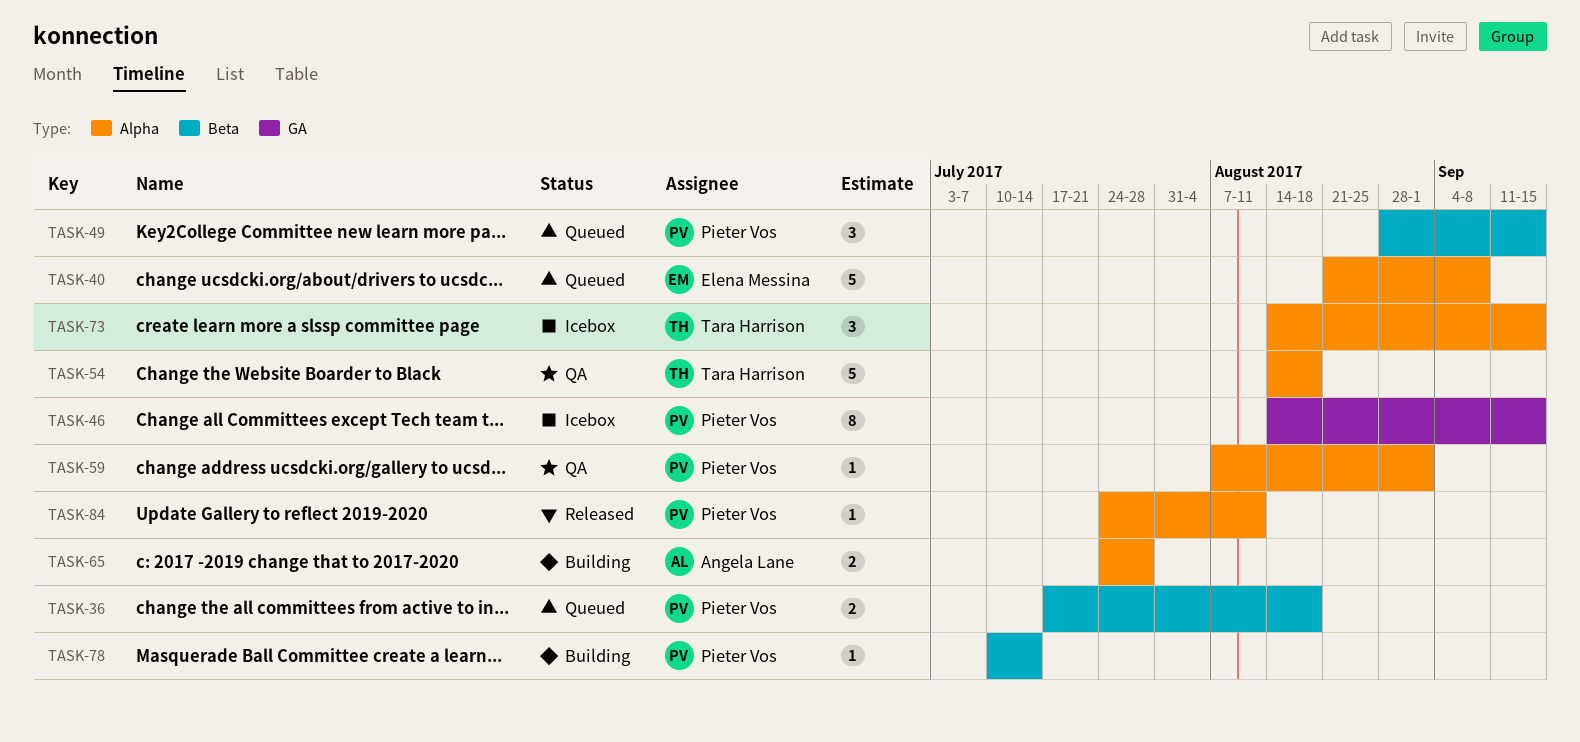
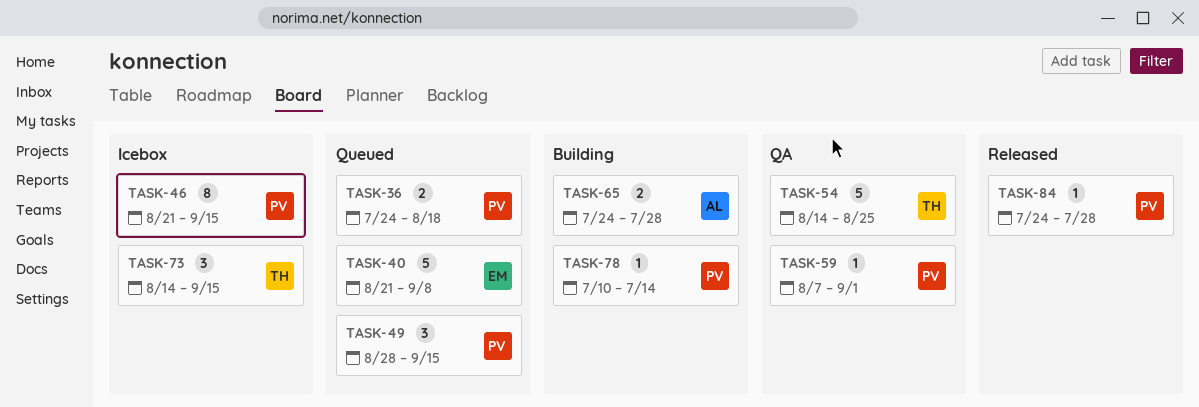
TASK-36, start: Jul 17 -> Jul 24
TASK-46, start: Aug 14 -> Aug 21
TASK-54, due: Aug 18 -> Aug 25
TASK-84, due: Aug 11 -> Jul 28

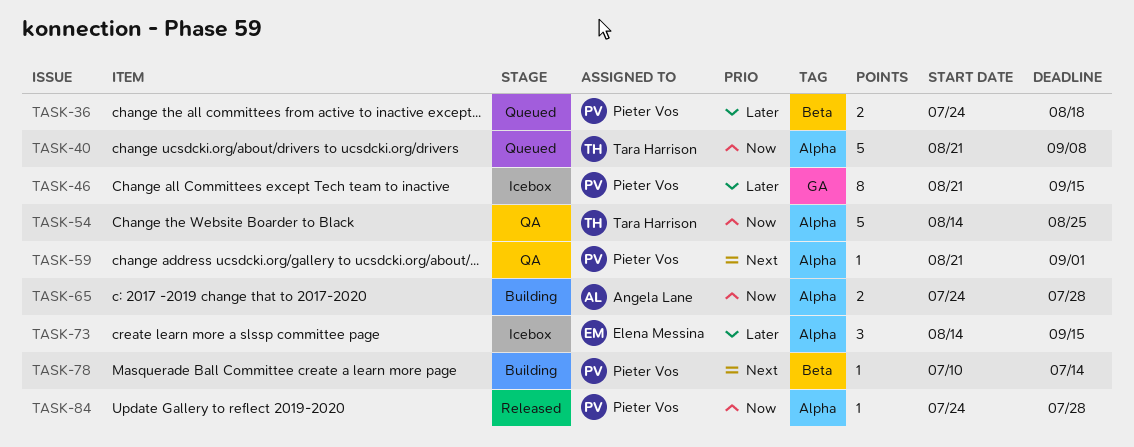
TASK-40, owner: Elena Messina -> Tara Harrison
TASK-49: present -> none
TASK-59, start: Aug 7 -> Aug 21
TASK-73, owner: Tara Harrison -> Elena Messina

